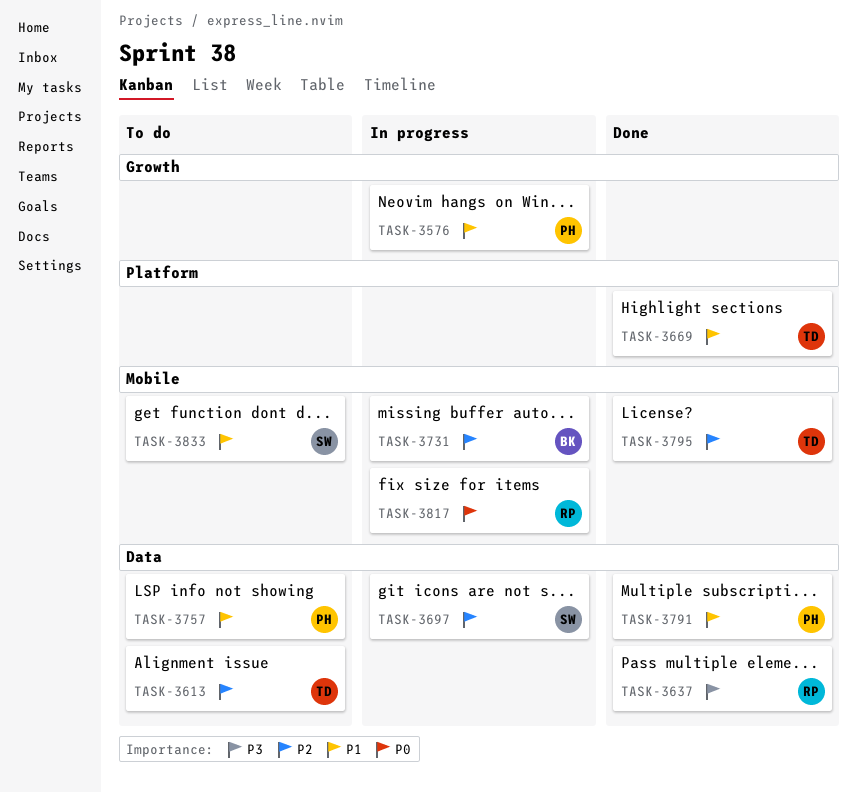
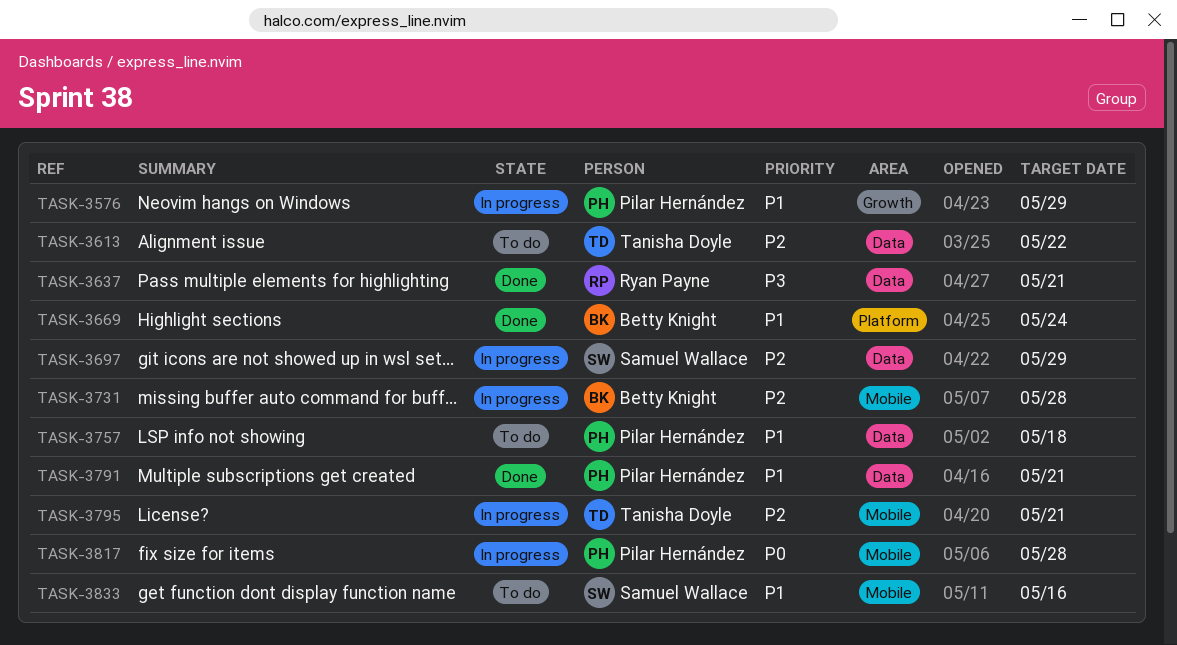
TASK-3669, owner: Tanisha Doyle -> Betty Knight
TASK-3795, status: Done -> In progress
TASK-3817, owner: Ryan Payne -> Pilar Hernández

